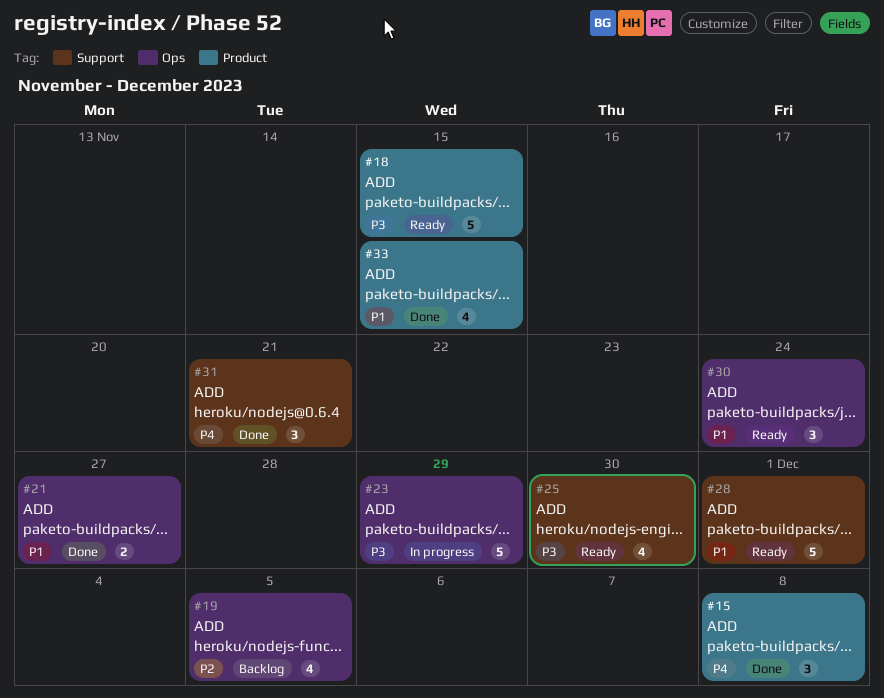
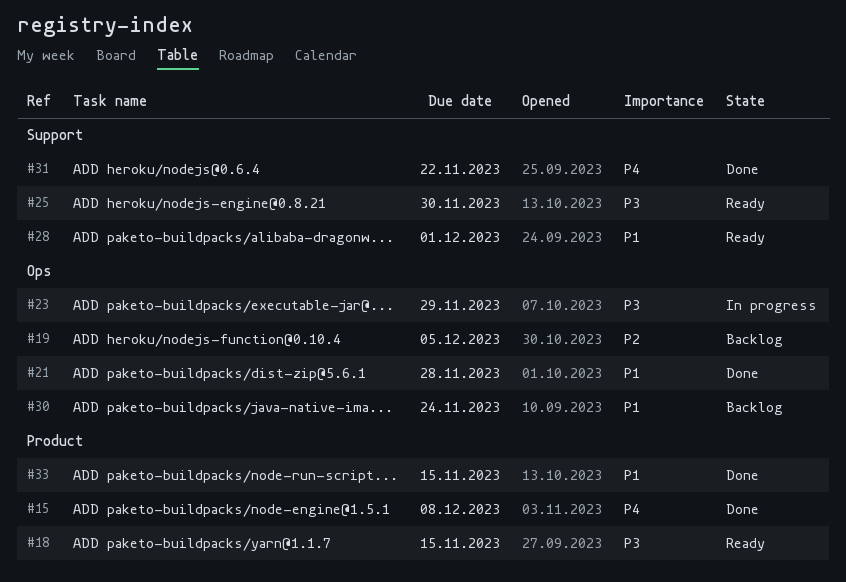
#21, due: Nov 27 -> Nov 28
#30, status: Ready -> Backlog
#31, due: Nov 21 -> Nov 22

